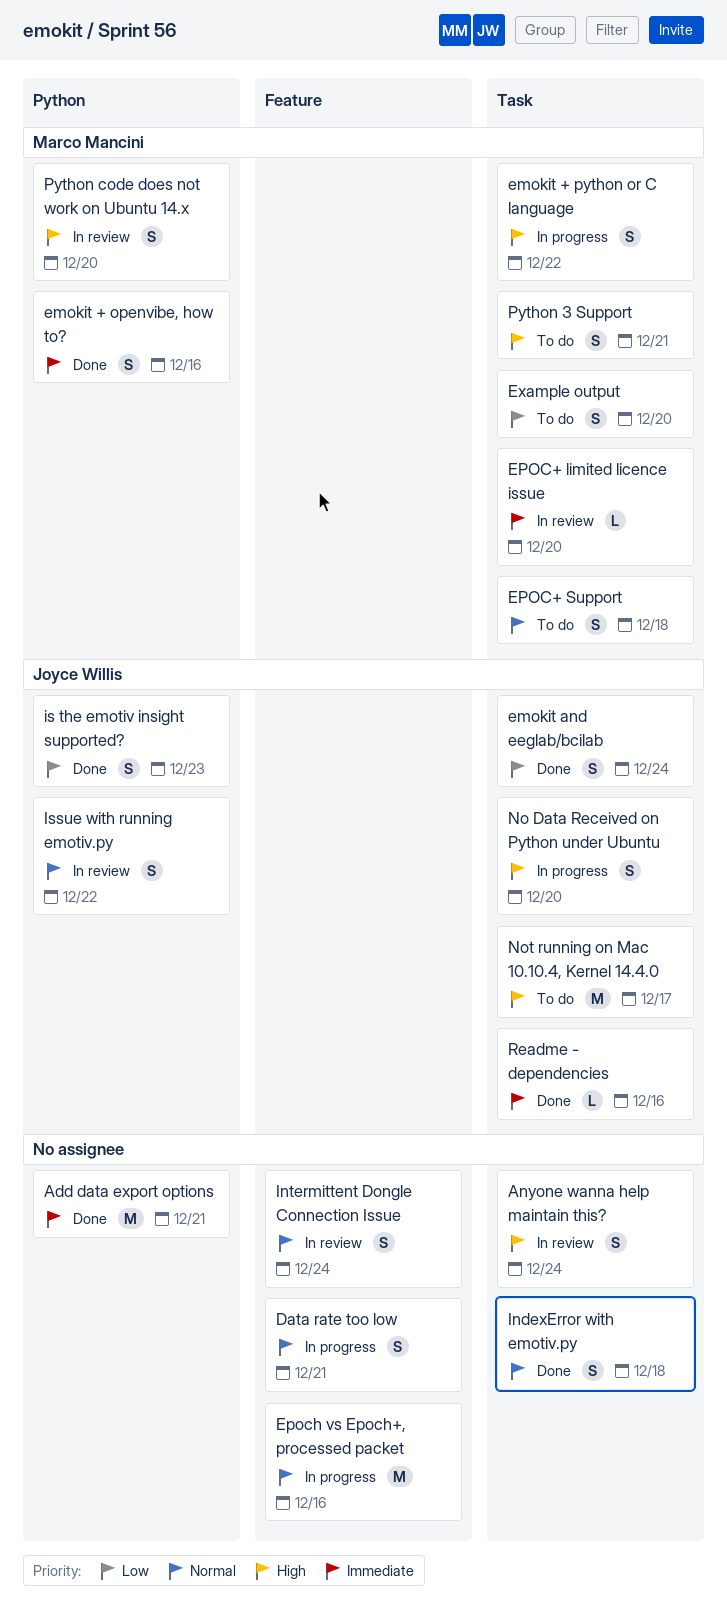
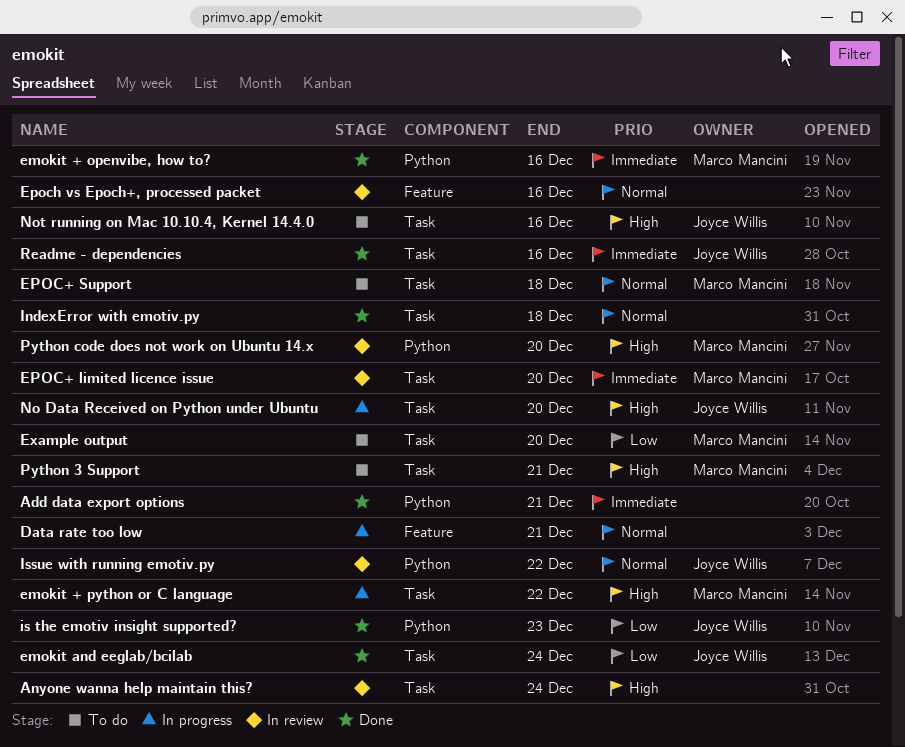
Epoch vs Epoch+, processed packet, status: In progress -> In review
Intermittent Dongle Connection Issue: present -> none
Not running on Mac 10.10.4, Kernel 14.4.0, due: Dec 17 -> Dec 16

